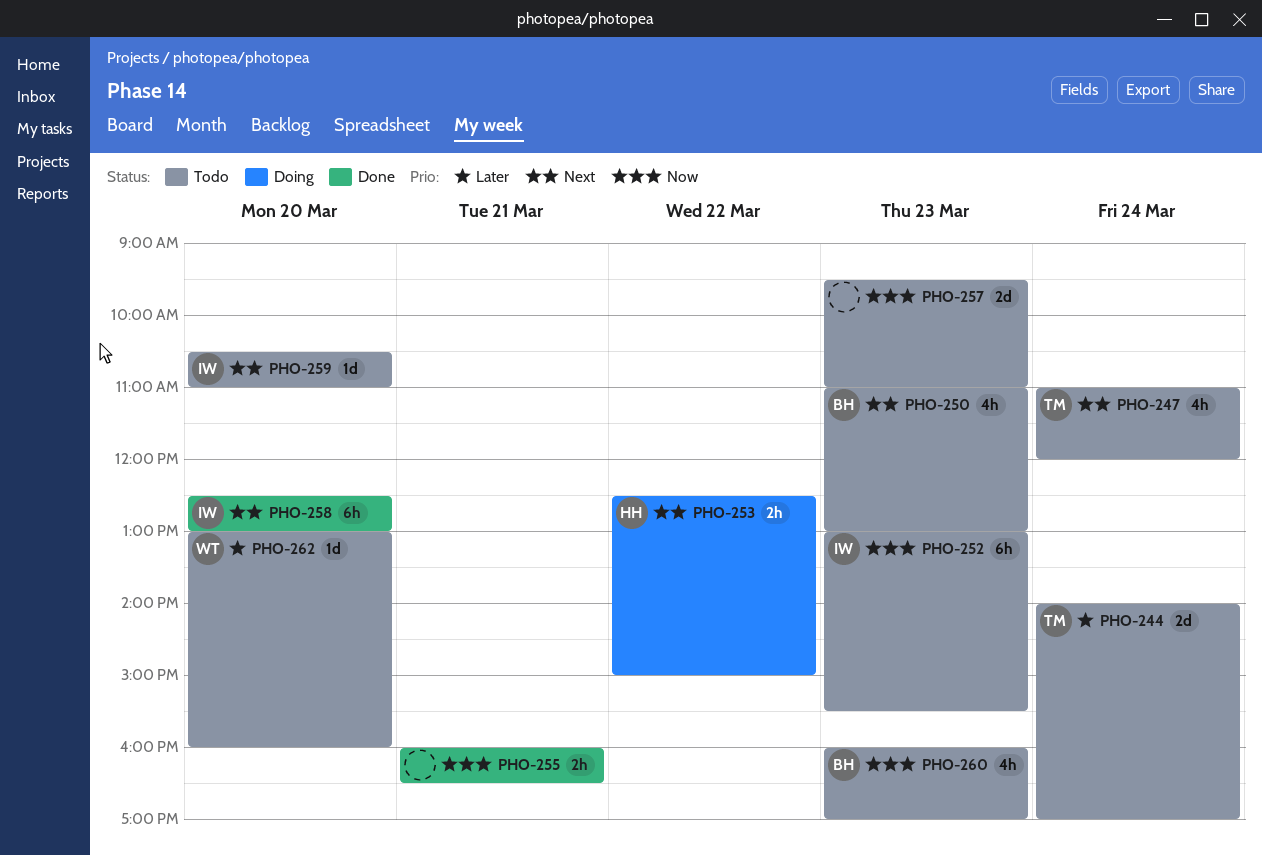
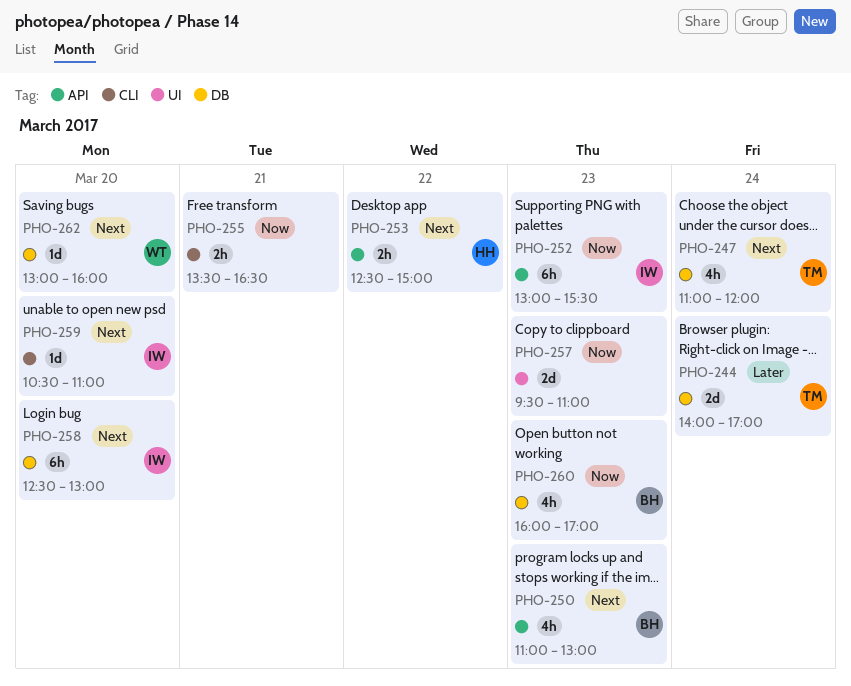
PHO-255, begins: 16:00 -> 13:30
PHO-262, priority: Later -> Next

